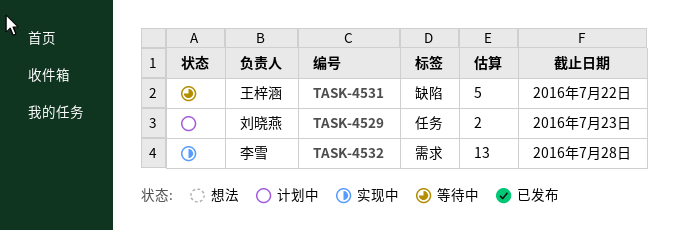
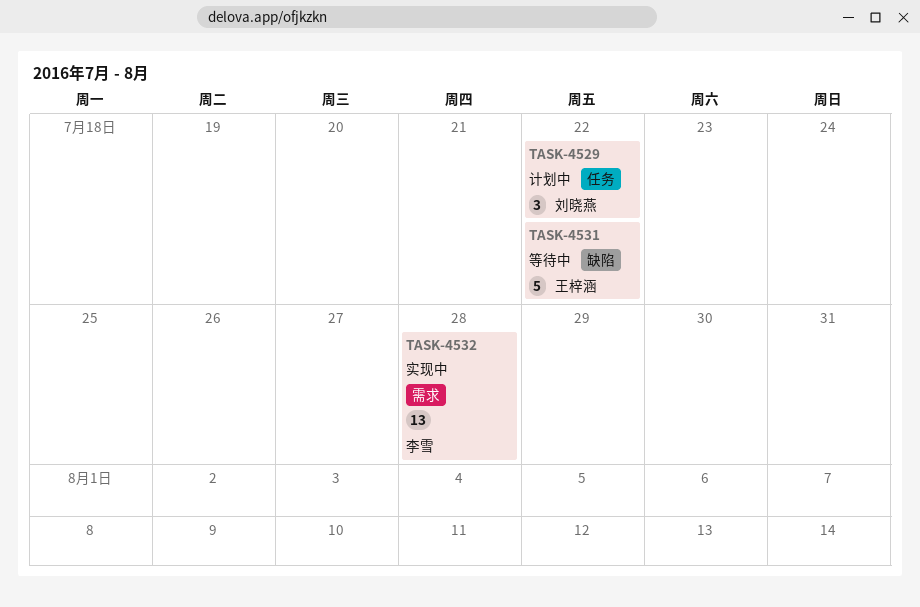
TASK-4529, estimate: 2 -> 3
TASK-4529, due: Jul 23 -> Jul 22

